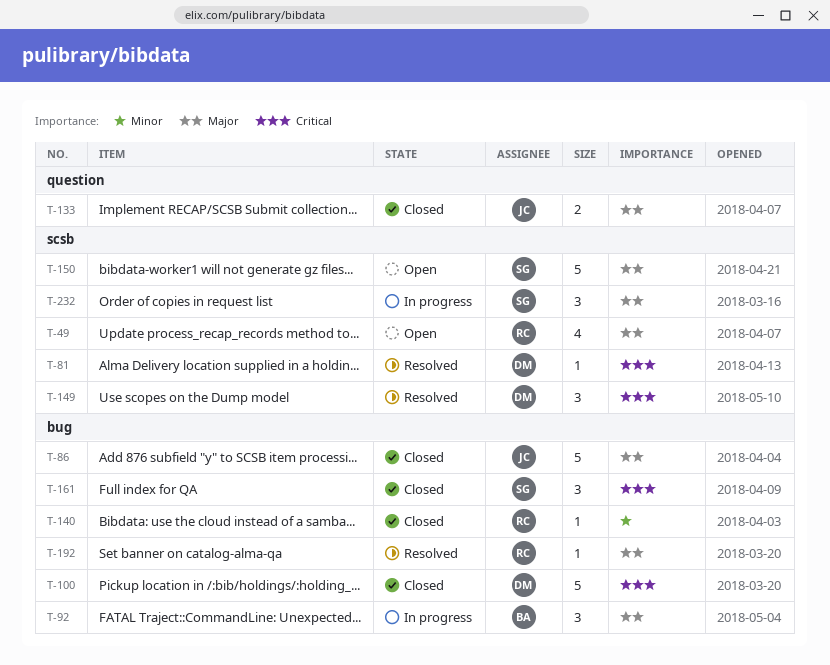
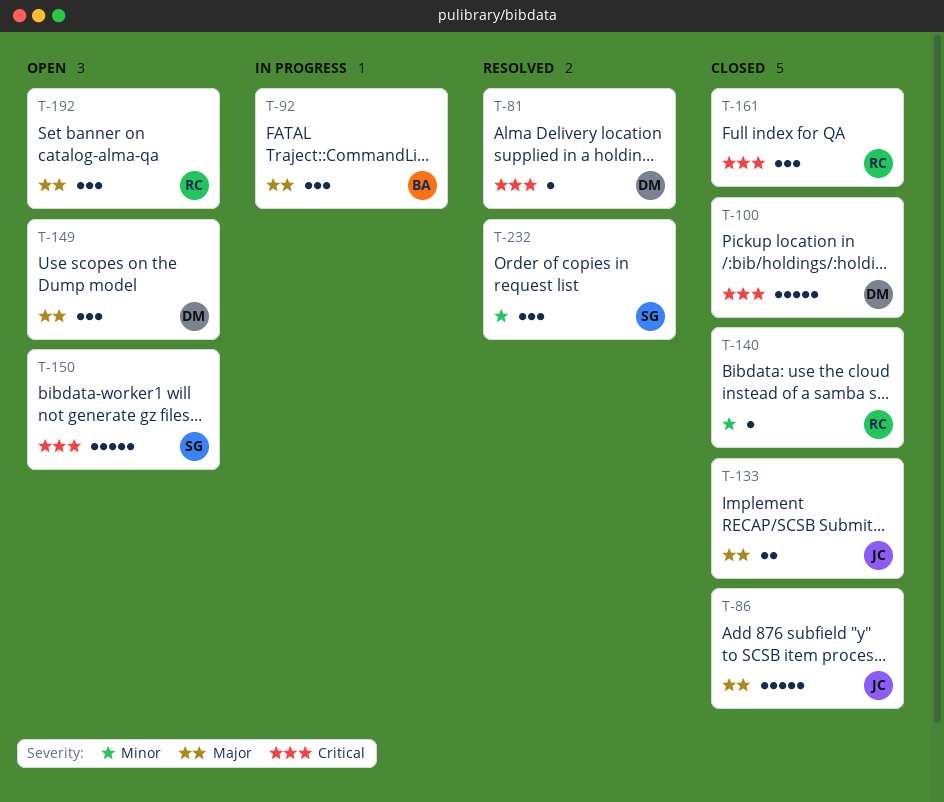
T-49: present -> none
T-149, status: Resolved -> Open
T-149, priority: Critical -> Major
T-150, priority: Major -> Critical
T-161, owner: SG -> RC
T-192, status: Resolved -> Open
T-192, estimate: 1 -> 3
T-232, status: In progress -> Resolved
T-232, priority: Major -> Minor

